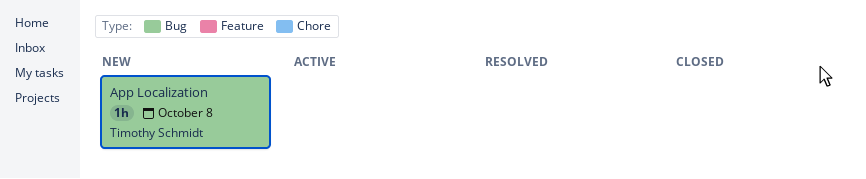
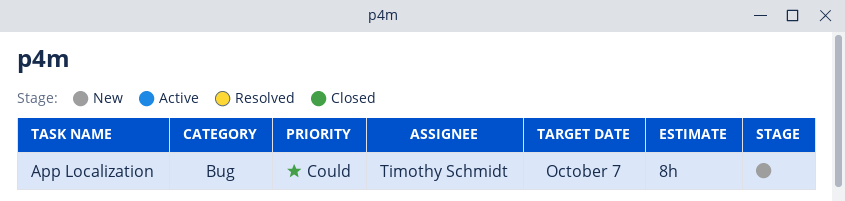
App Localization, estimate: 1h -> 8h
App Localization, due: Oct 8 -> Oct 7

